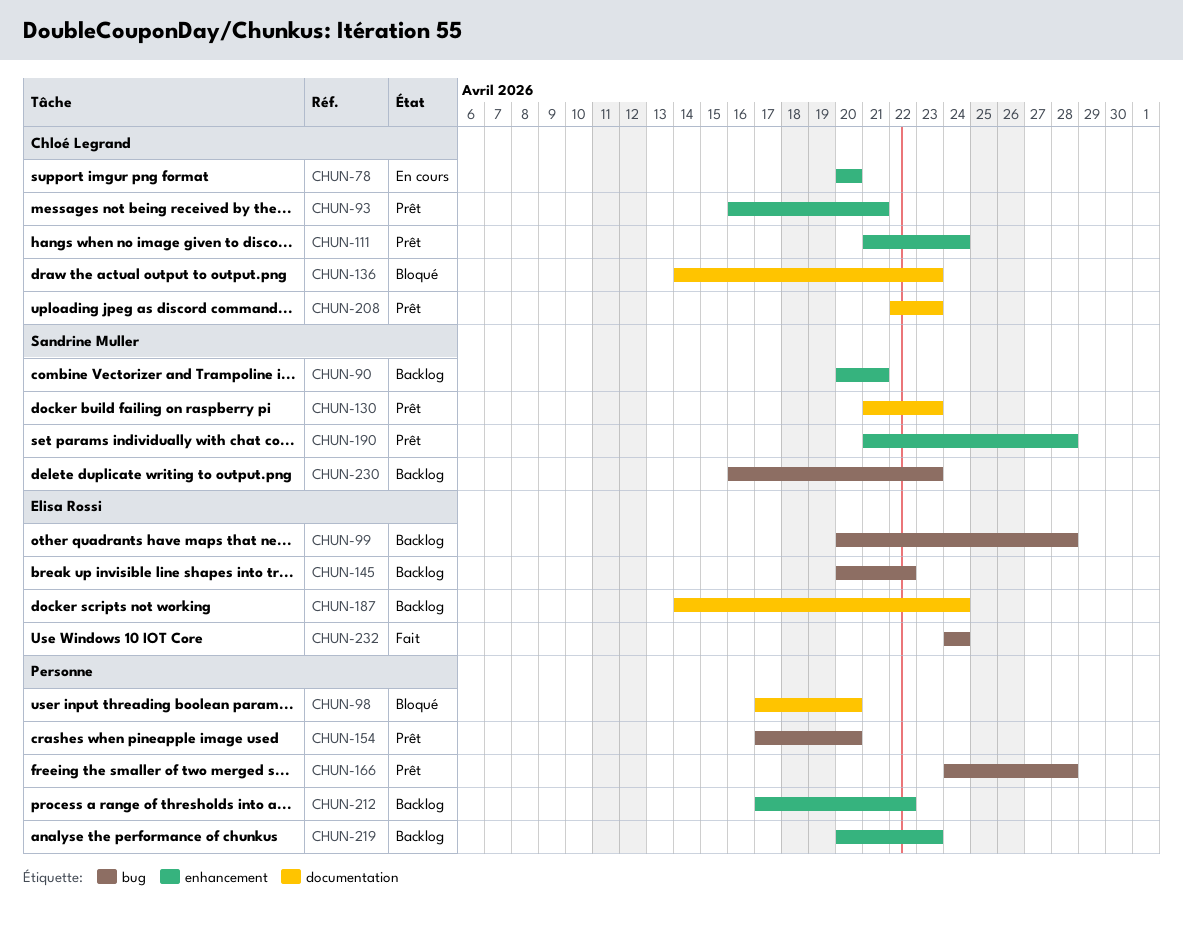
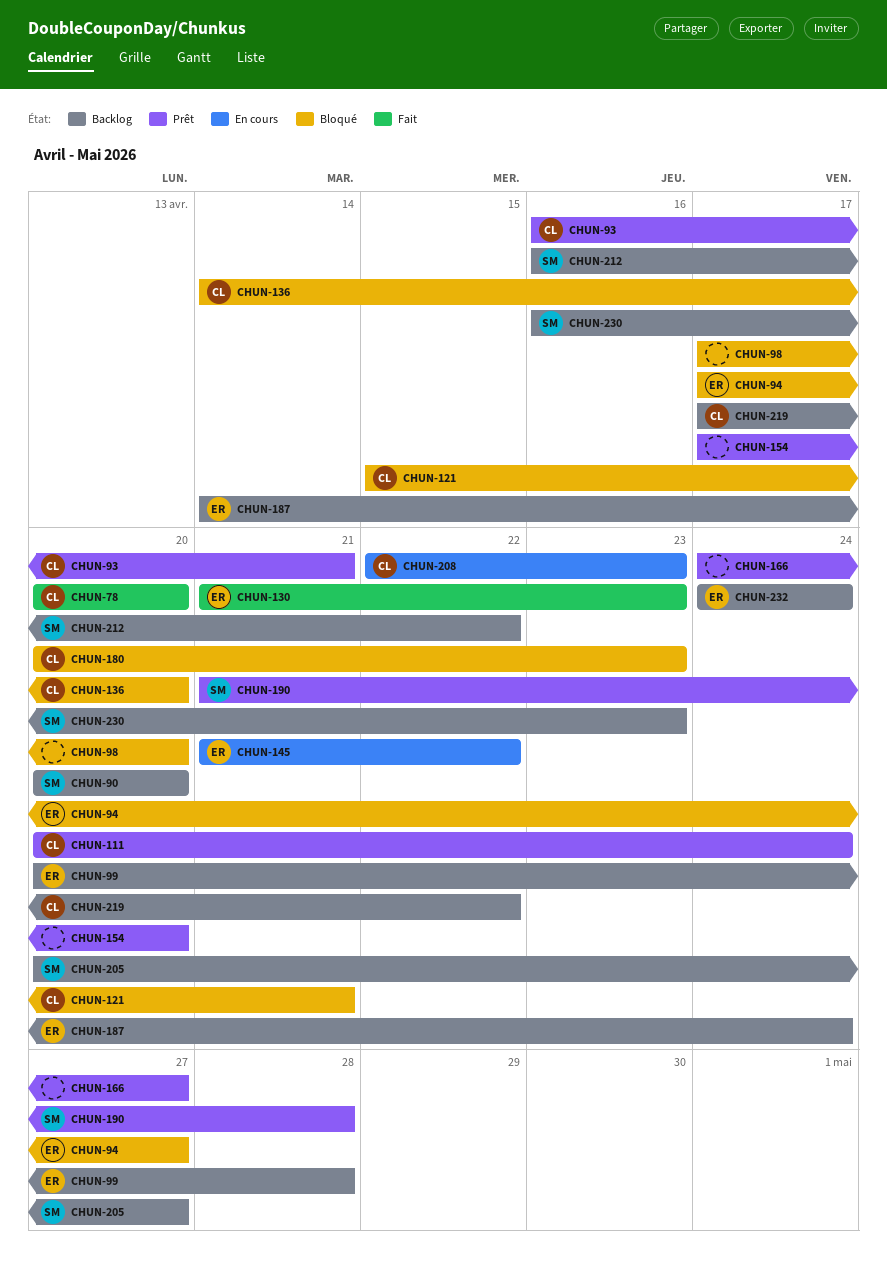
CHUN-78, status: En cours -> Fait
CHUN-90, due: Apr 21 -> Apr 20
CHUN-94: none -> present
CHUN-111, start: Apr 21 -> Apr 20
CHUN-121: none -> present
CHUN-130, status: Prêt -> Fait
CHUN-130, owner: Sandrine Muller -> Elisa Rossi
CHUN-136, due: Apr 23 -> Apr 20
CHUN-145, status: Backlog -> En cours
CHUN-145, start: Apr 20 -> Apr 21
CHUN-166, due: Apr 28 -> Apr 27
CHUN-180: none -> present
CHUN-205: none -> present
CHUN-208, status: Prêt -> En cours
CHUN-212, owner: none -> Sandrine Muller
CHUN-212, start: Apr 17 -> Apr 16
CHUN-219, owner: none -> Chloé Legrand
CHUN-219, start: Apr 20 -> Apr 17
CHUN-219, due: Apr 23 -> Apr 22
CHUN-232, status: Fait -> Backlog

